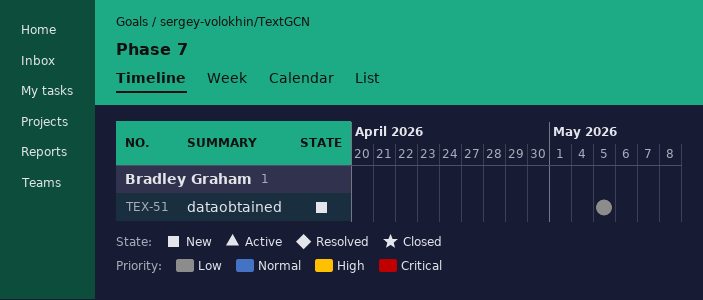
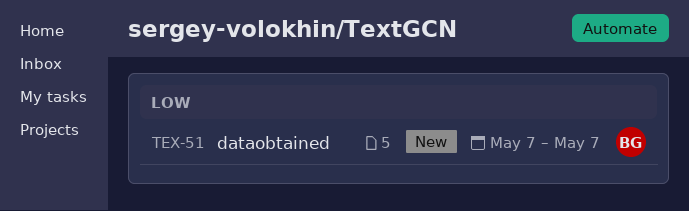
TEX-51, start: May 5 -> May 7
TEX-51, due: May 5 -> May 7

